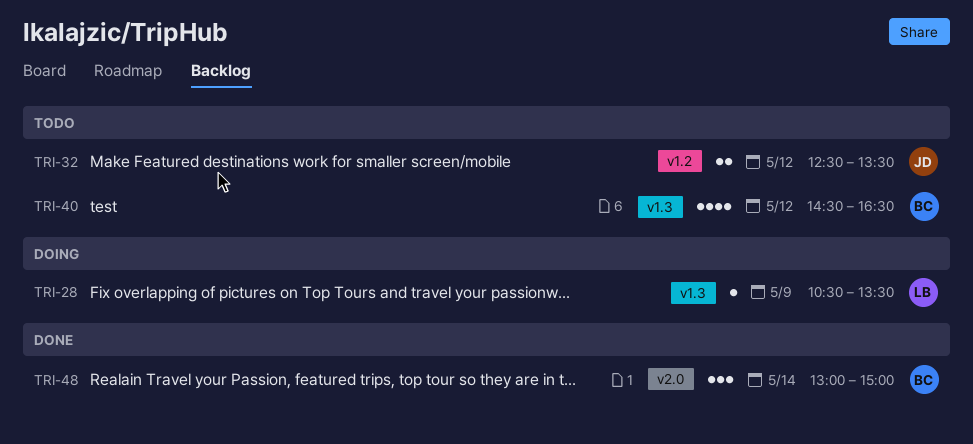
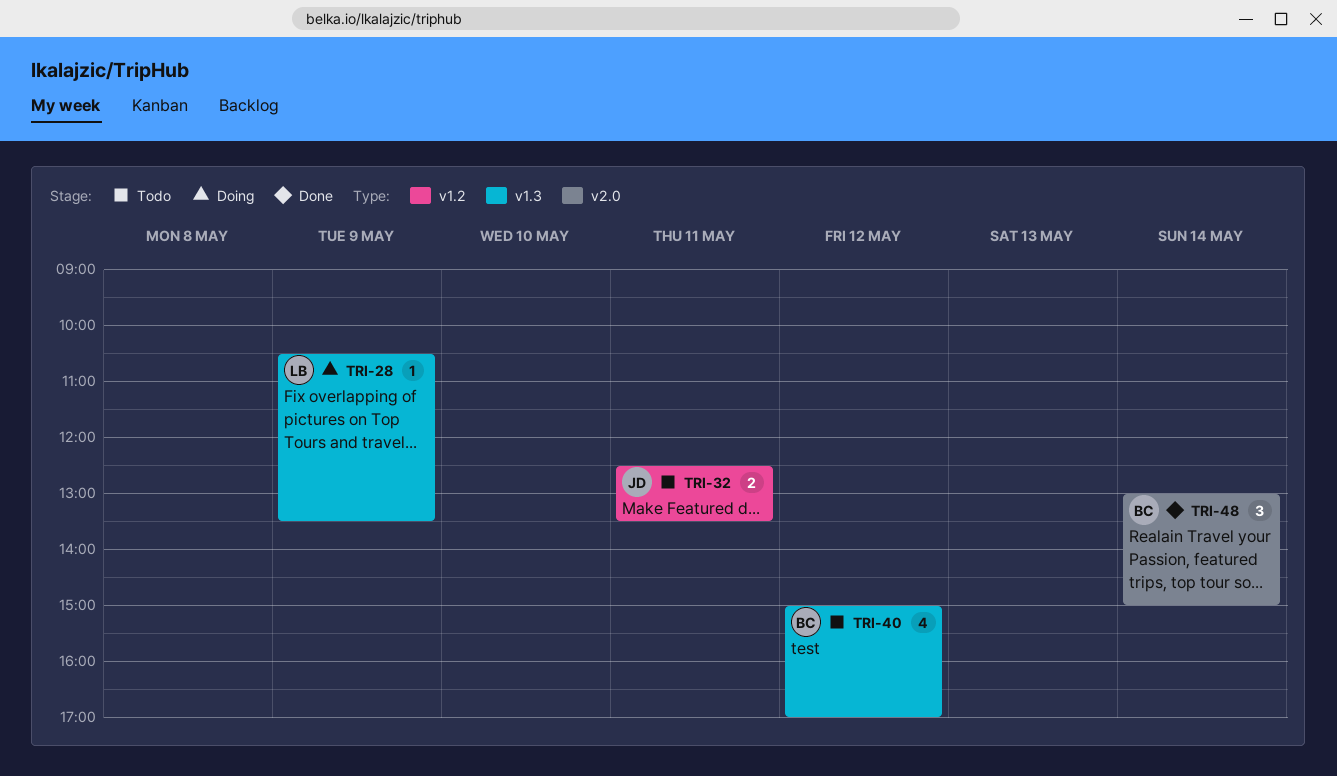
TRI-32, day: May 12 -> May 11
TRI-40, begins: 14:30 -> 15:00
TRI-40, ends: 16:30 -> 17:00

